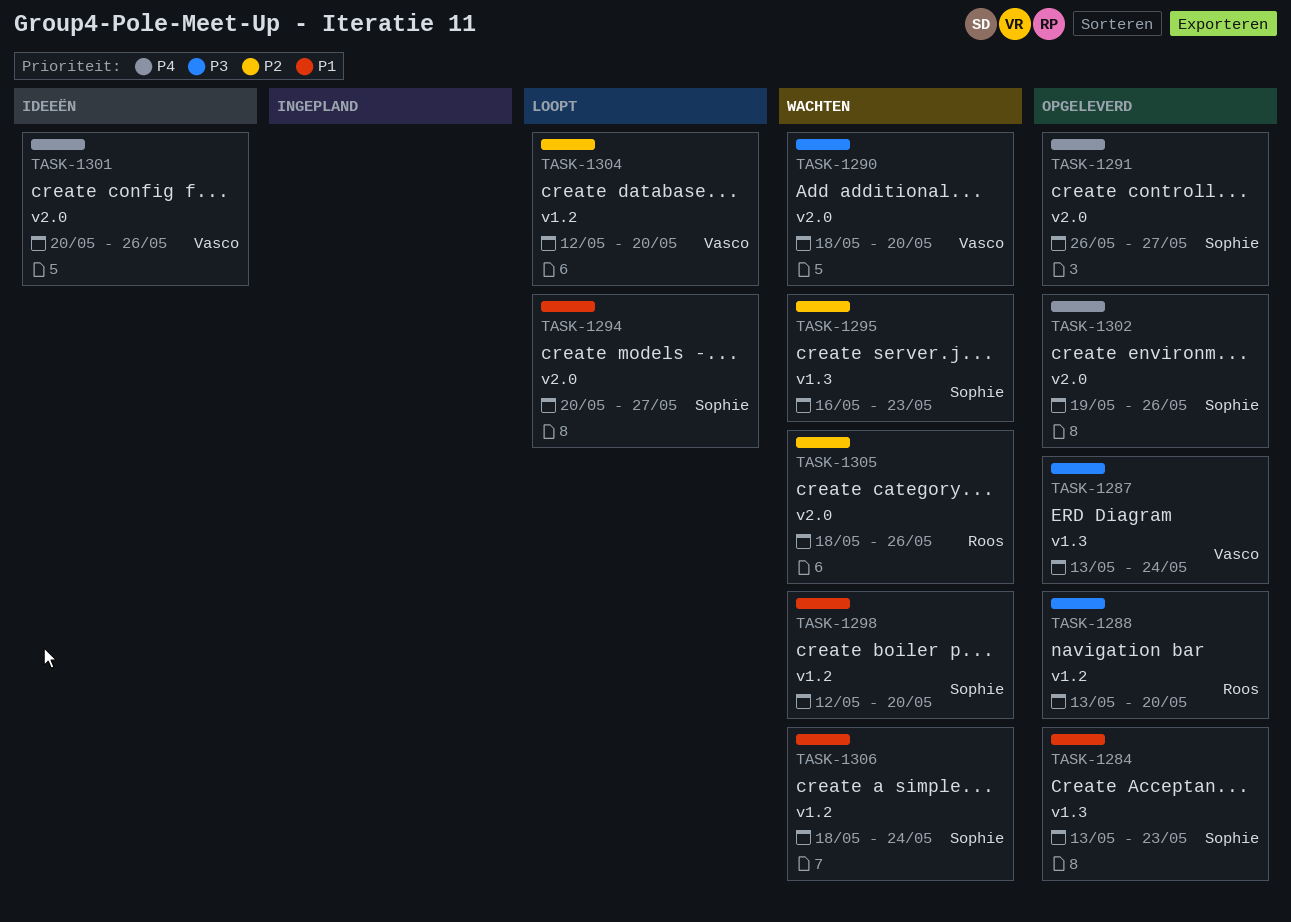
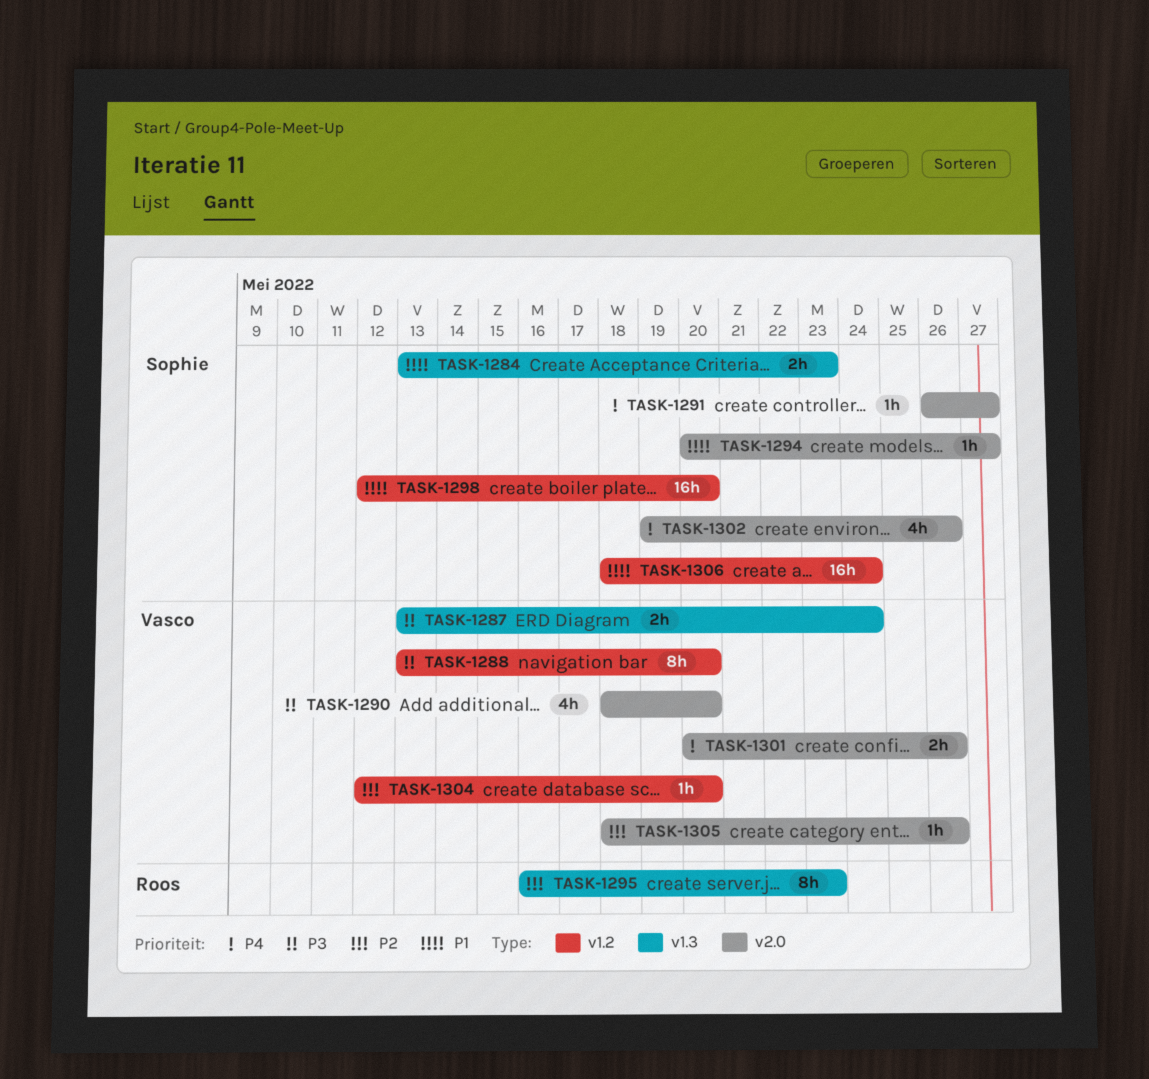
TASK-1288, owner: Roos -> Vasco
TASK-1295, owner: Sophie -> Roos
TASK-1305, owner: Roos -> Vasco

